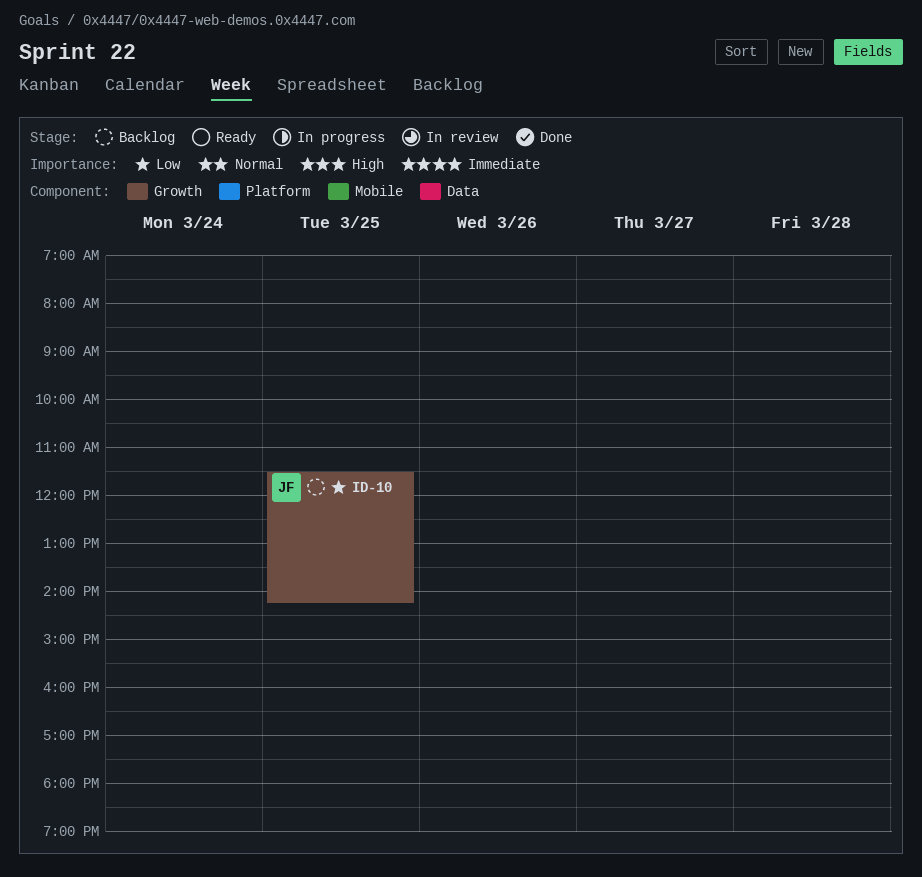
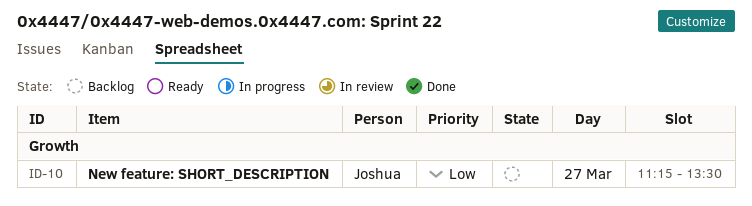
ID-10, day: Mar 25 -> Mar 27
ID-10, begins: 11:30 -> 11:15
ID-10, ends: 14:15 -> 13:30

